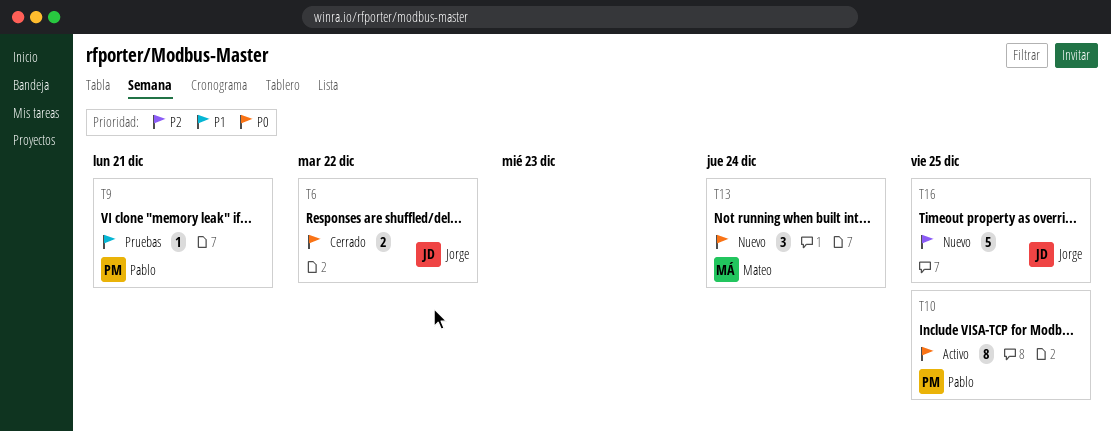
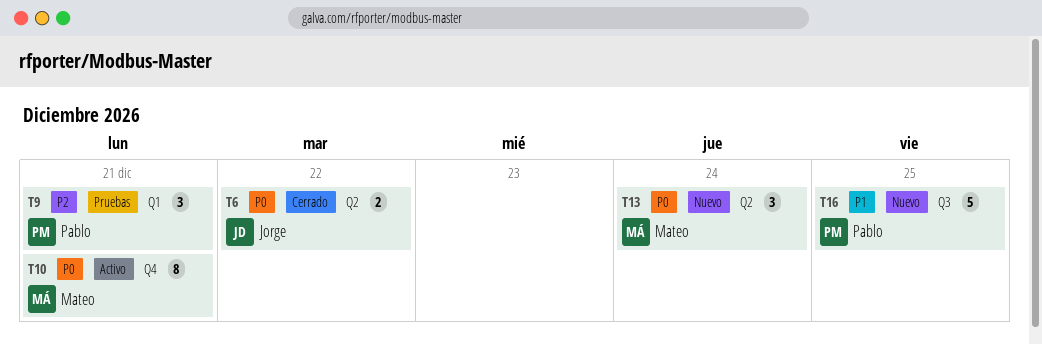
T9, priority: P1 -> P2
T9, estimate: 1 -> 3
T10, owner: Pablo -> Mateo
T10, due: Dec 25 -> Dec 21
T16, owner: Jorge -> Pablo
T16, priority: P2 -> P1

